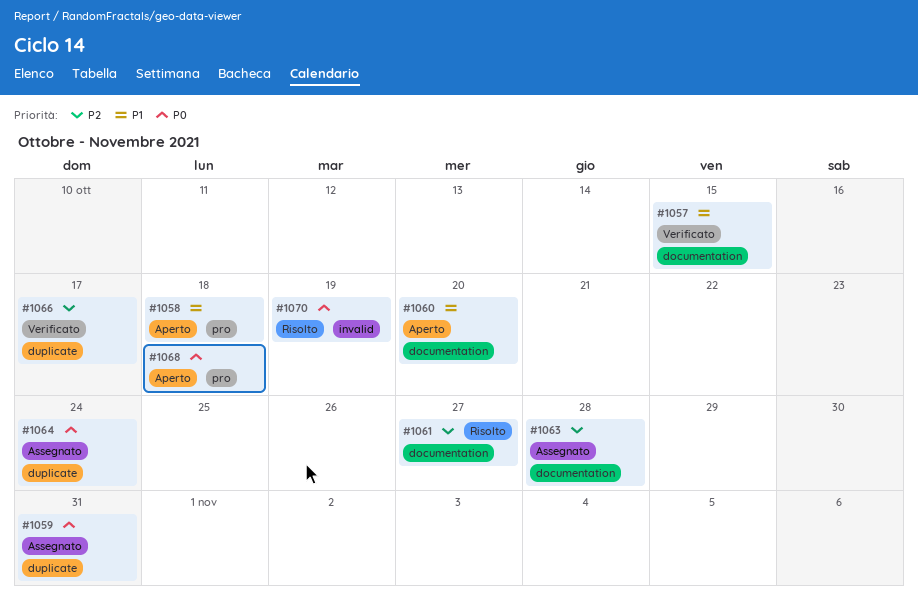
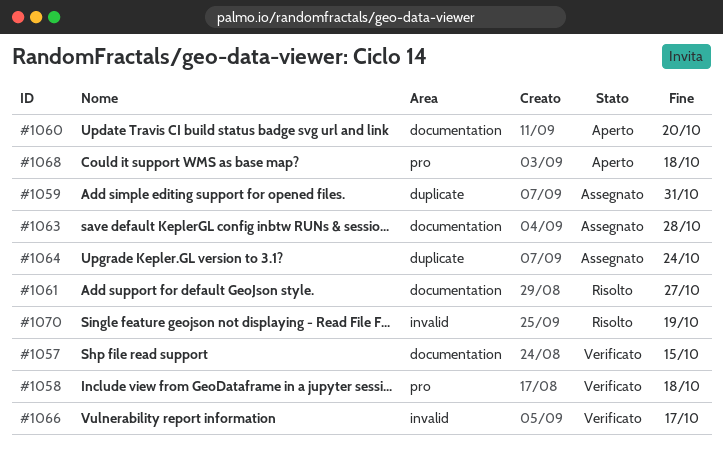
#1058, status: Aperto -> Verificato
#1066, label: duplicate -> invalid

